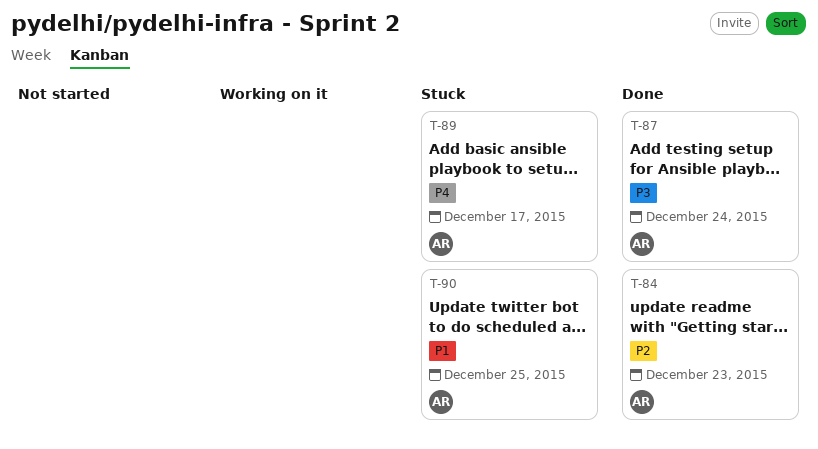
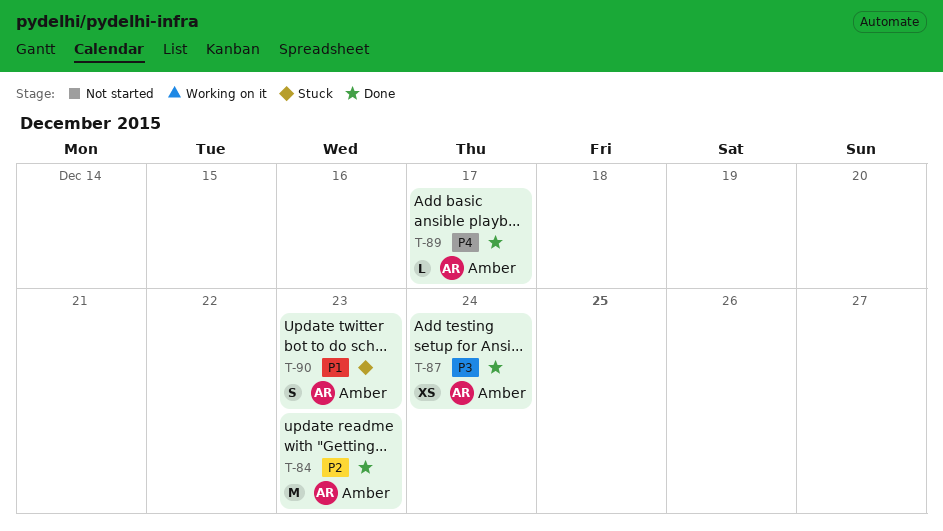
T-89, status: Stuck -> Done
T-90, due: Dec 25 -> Dec 23

